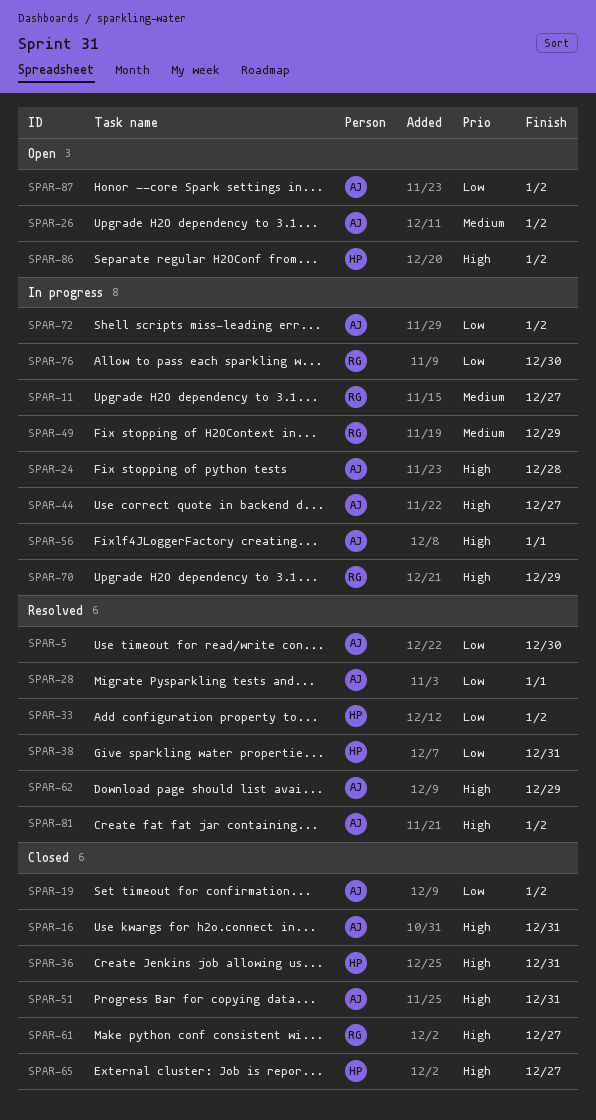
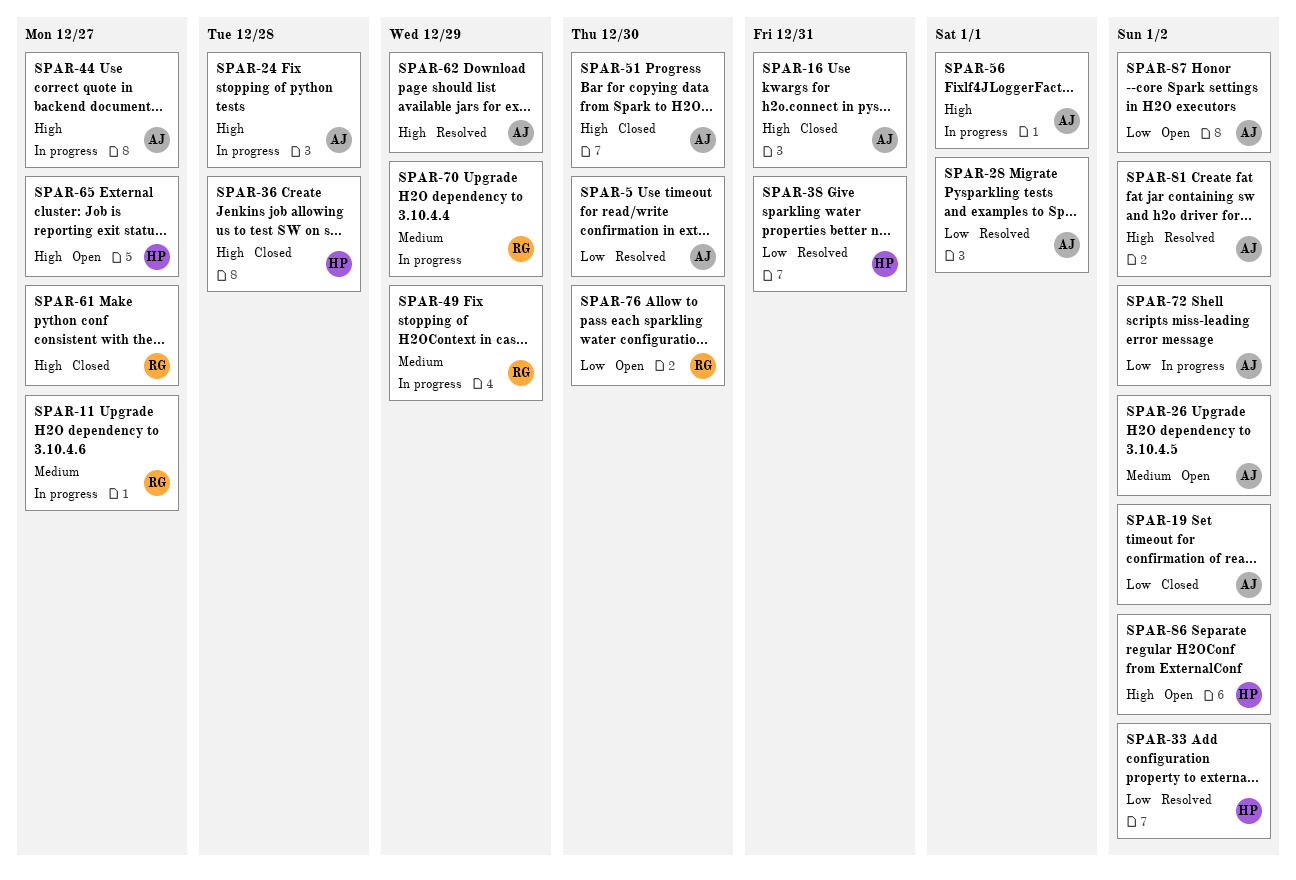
SPAR-36, due: Dec 31 -> Dec 28
SPAR-51, due: Dec 31 -> Dec 30
SPAR-65, status: Closed -> Open
SPAR-70, priority: High -> Medium
SPAR-76, status: In progress -> Open

